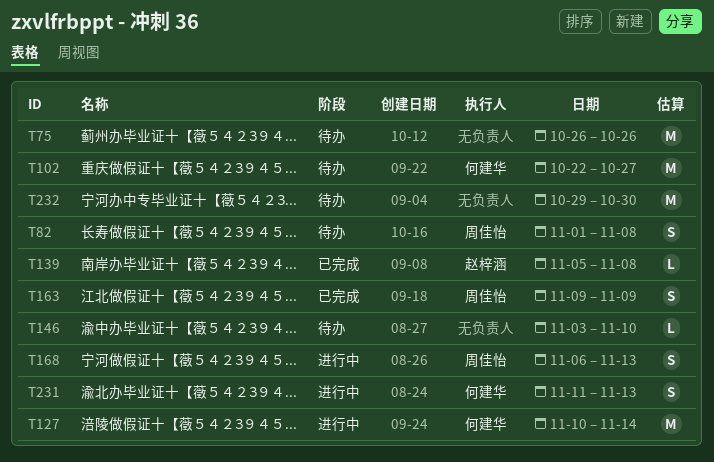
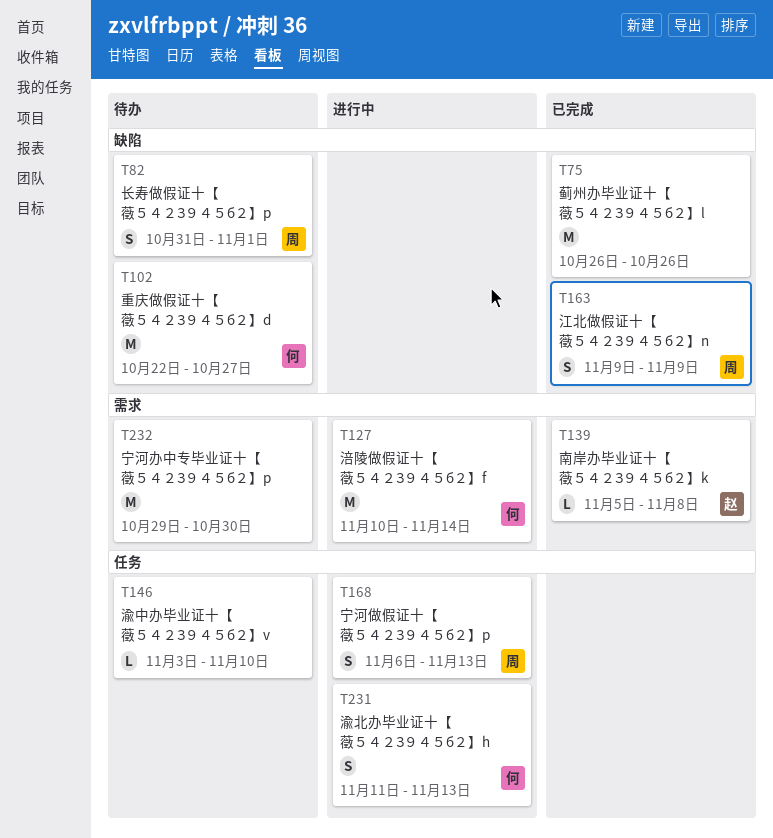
T75, status: 待办 -> 已完成
T82, start: Nov 1 -> Oct 31
T82, due: Nov 8 -> Nov 1

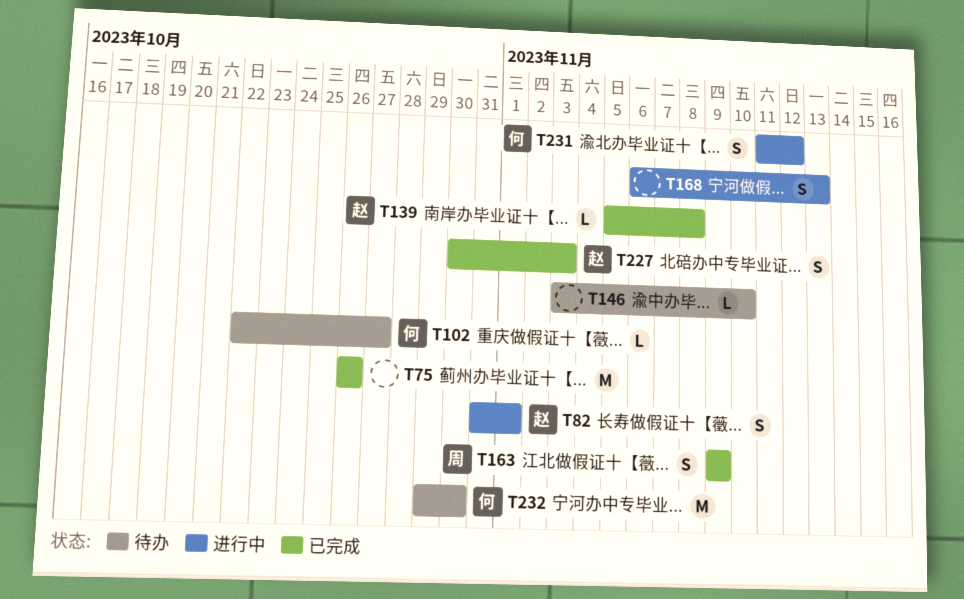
T82, status: 待办 -> 进行中
T82, owner: 周 -> 赵
T102, estimate: M -> L
T127: present -> none
T168, owner: 周 -> none
T227: none -> present
T231, due: Nov 13 -> Nov 12
T232, owner: none -> 何

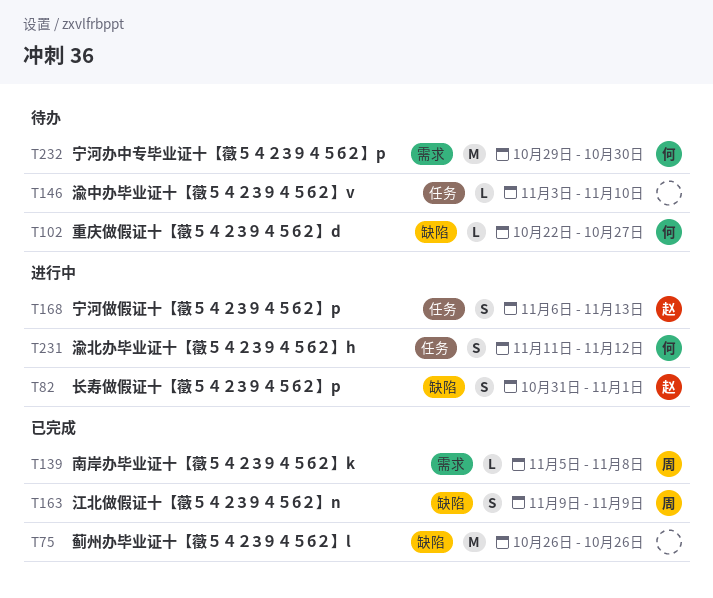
T139, owner: 赵 -> 周
T168, owner: none -> 赵
T227: present -> none

